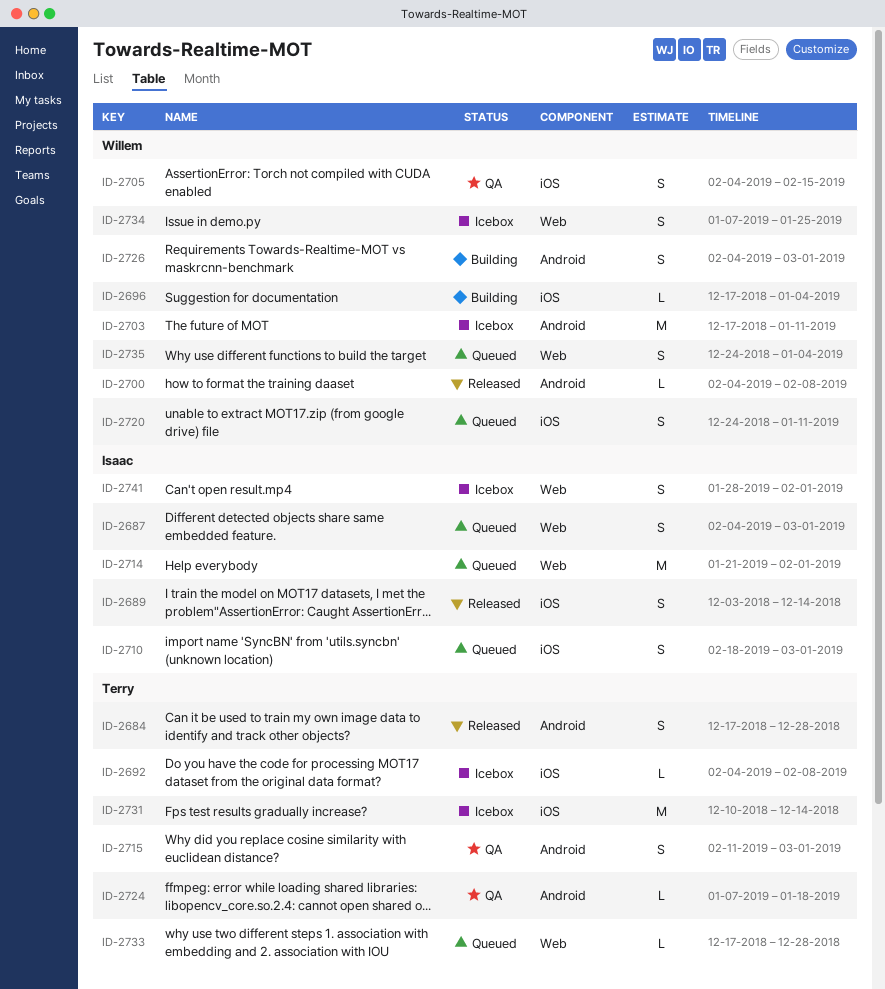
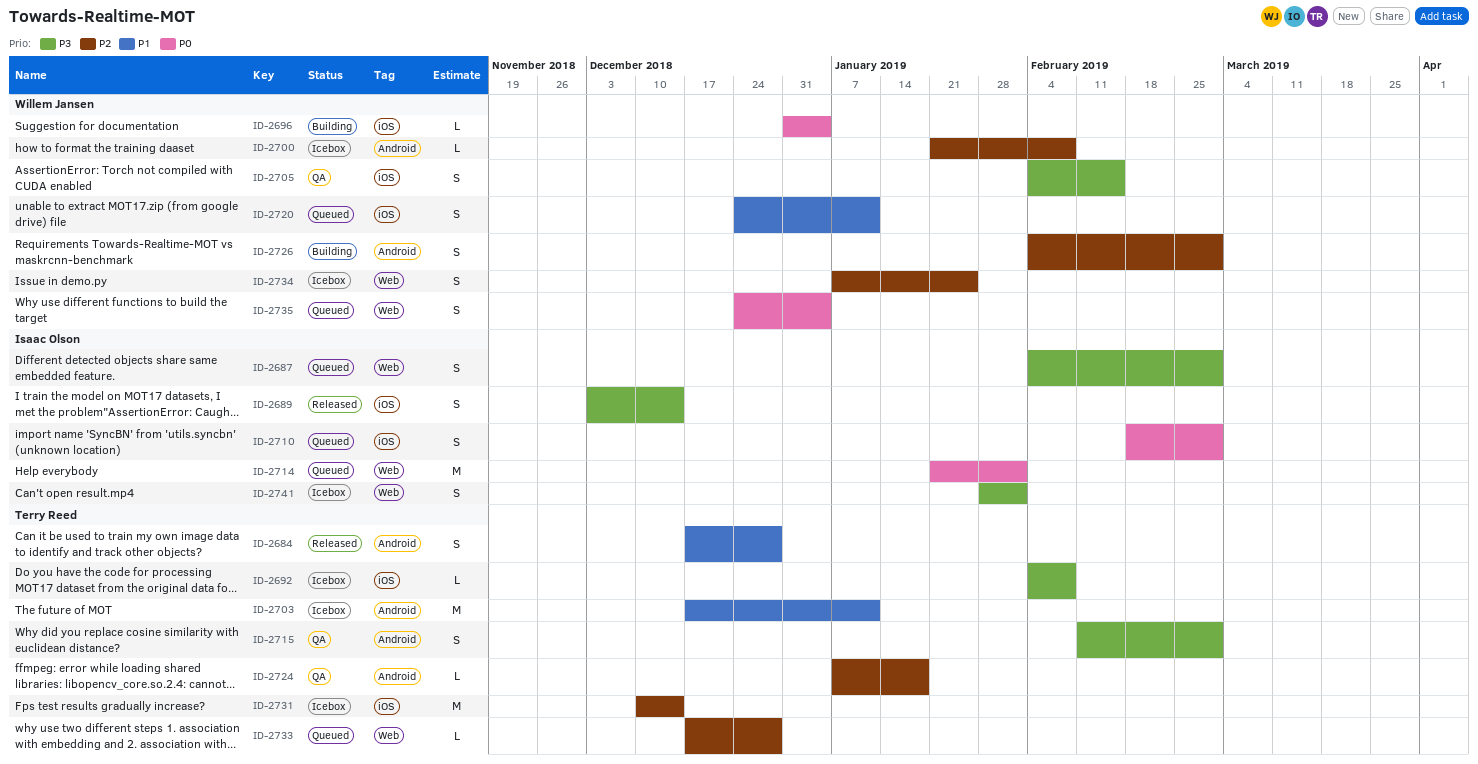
ID-2696, start: Dec 17 -> Dec 31
ID-2700, status: Released -> Icebox
ID-2700, start: Feb 4 -> Jan 21
ID-2703, owner: Willem Jansen -> Terry Reed

